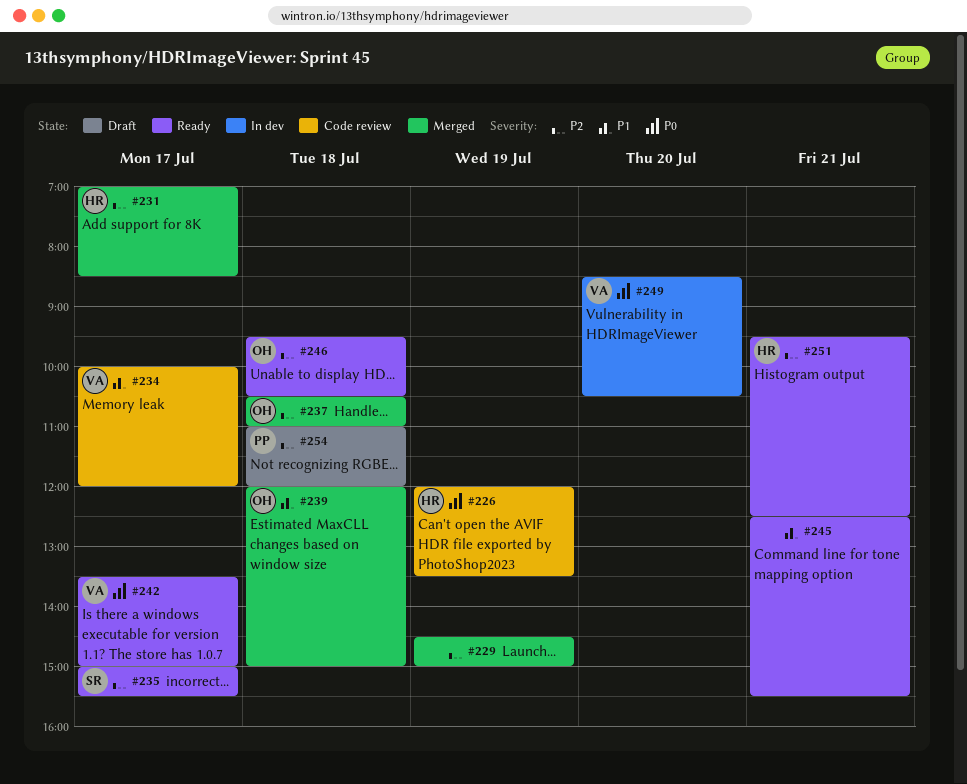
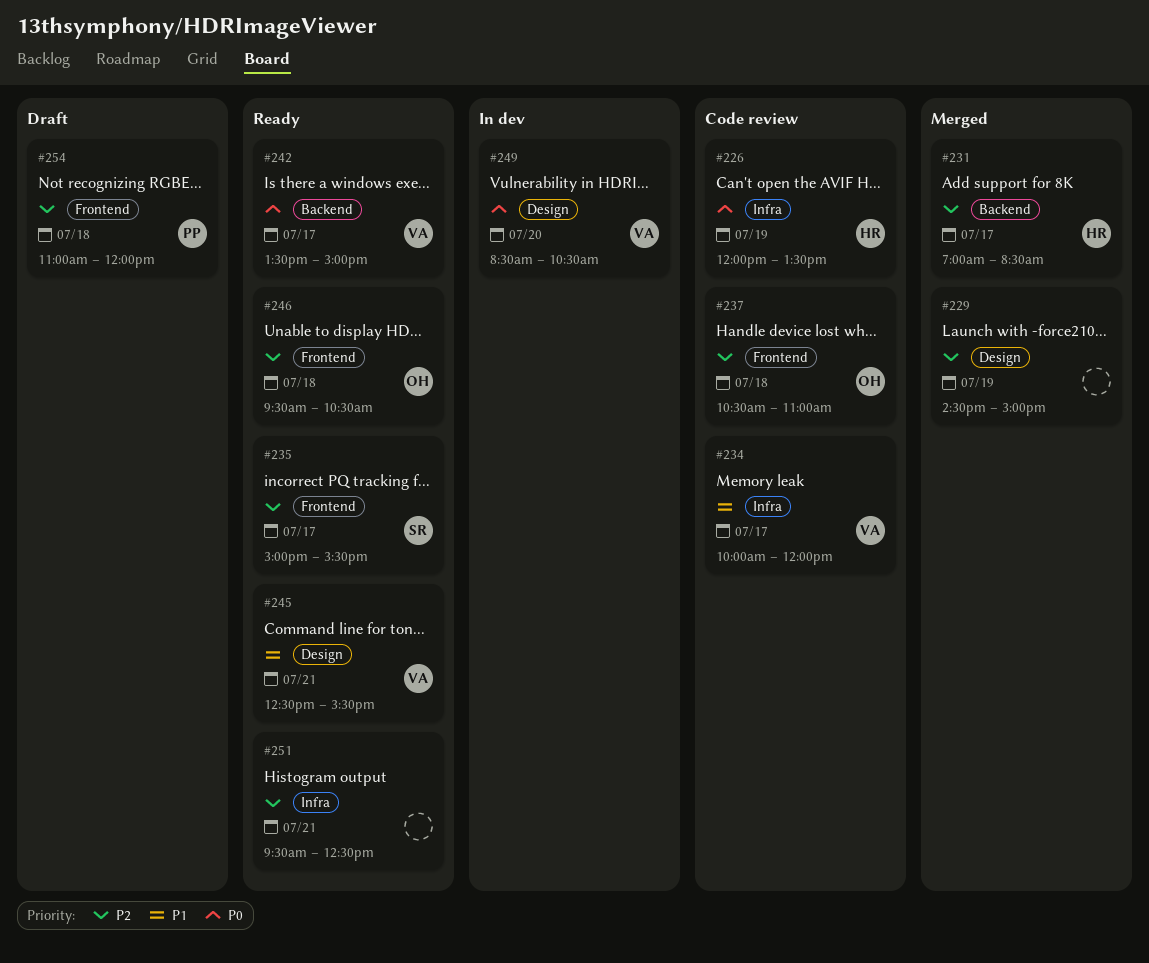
#237, status: Merged -> Code review
#239: present -> none
#245, owner: none -> VA
#251, owner: HR -> none

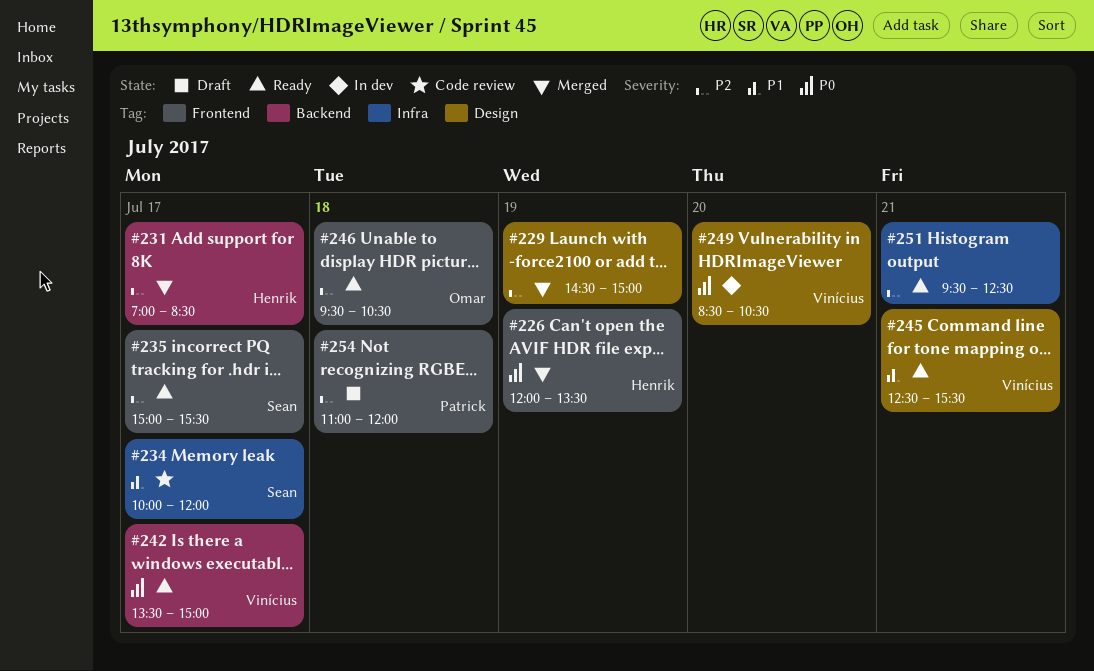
#226, status: Code review -> Merged
#226, label: Infra -> Frontend
#234, owner: Vinícius -> Sean
#237: present -> none

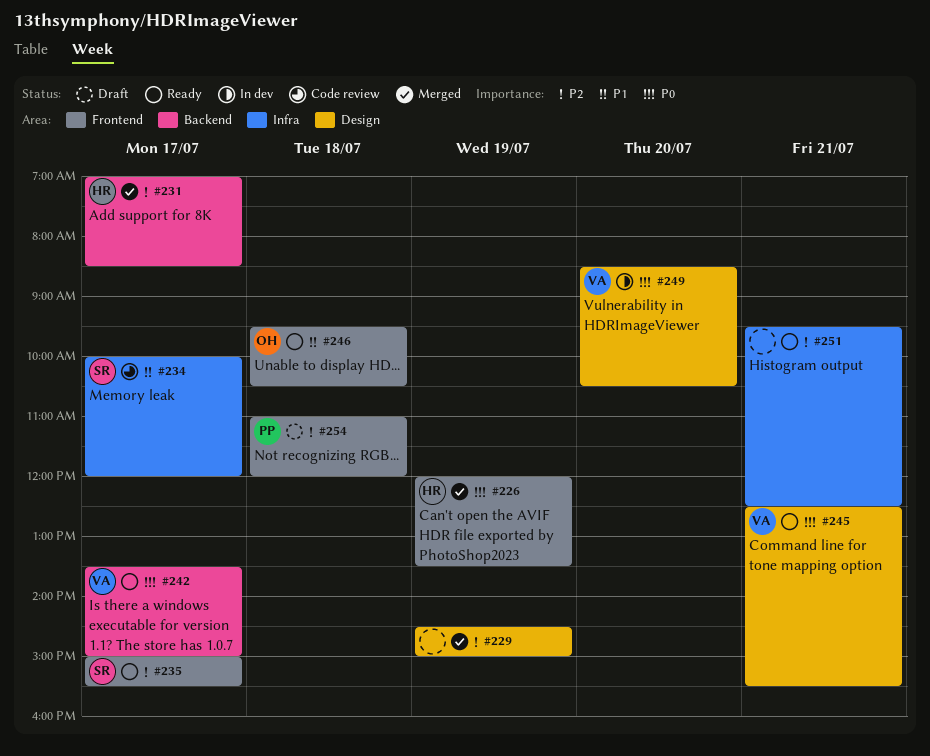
#245, priority: P1 -> P0
#246, priority: P2 -> P1

